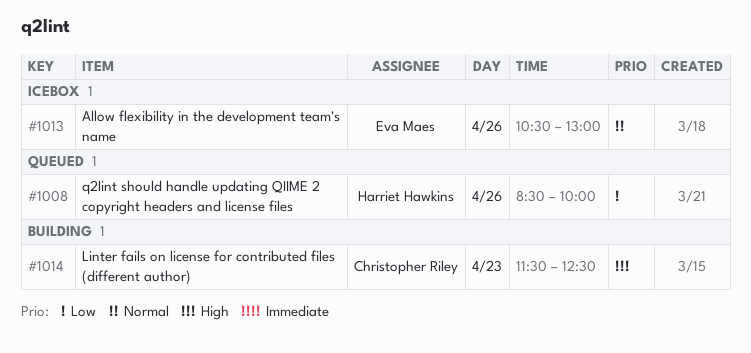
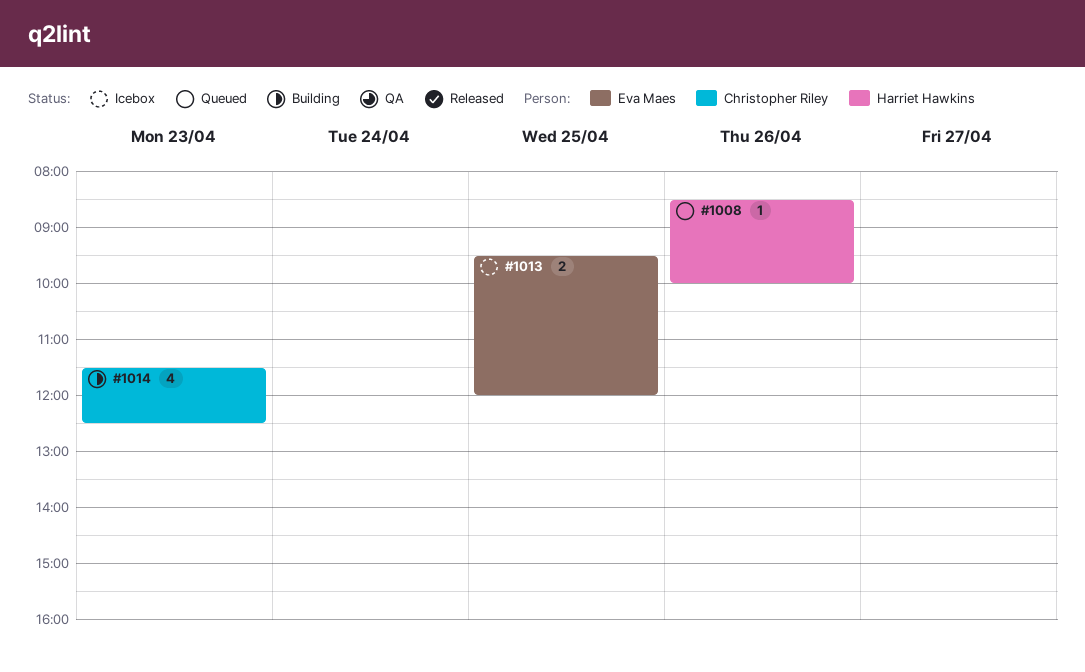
#1013, day: Apr 26 -> Apr 25
#1013, begins: 10:30 -> 09:30
#1013, ends: 13:00 -> 12:00

